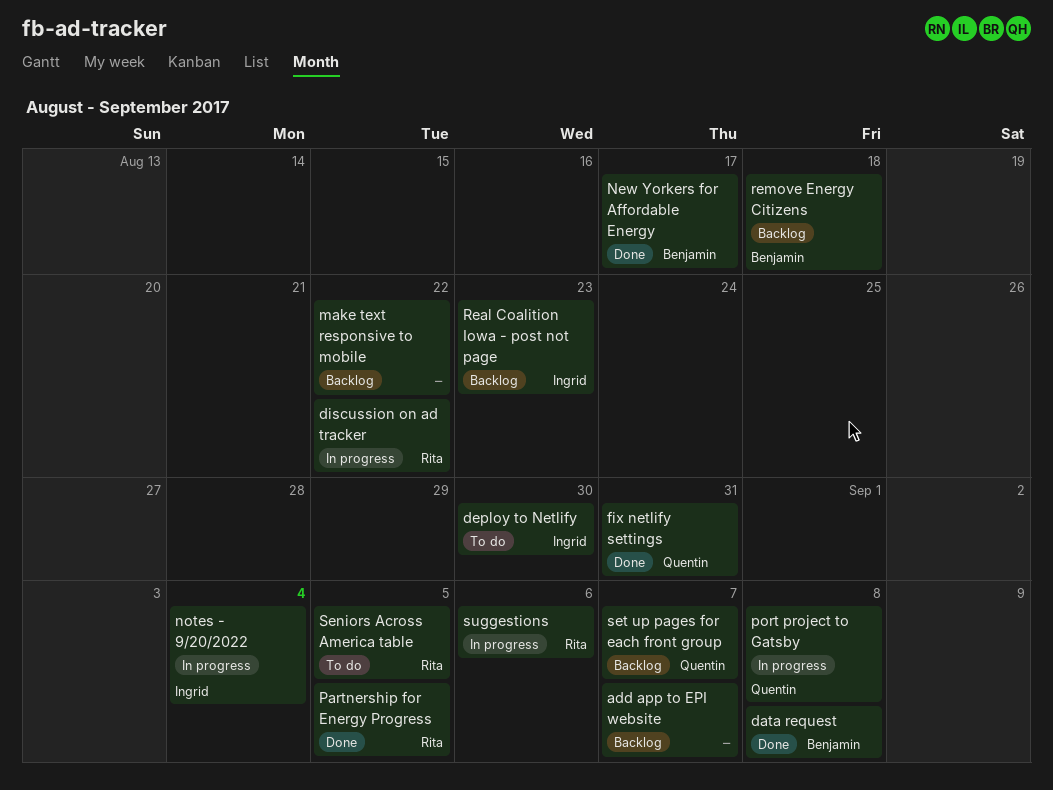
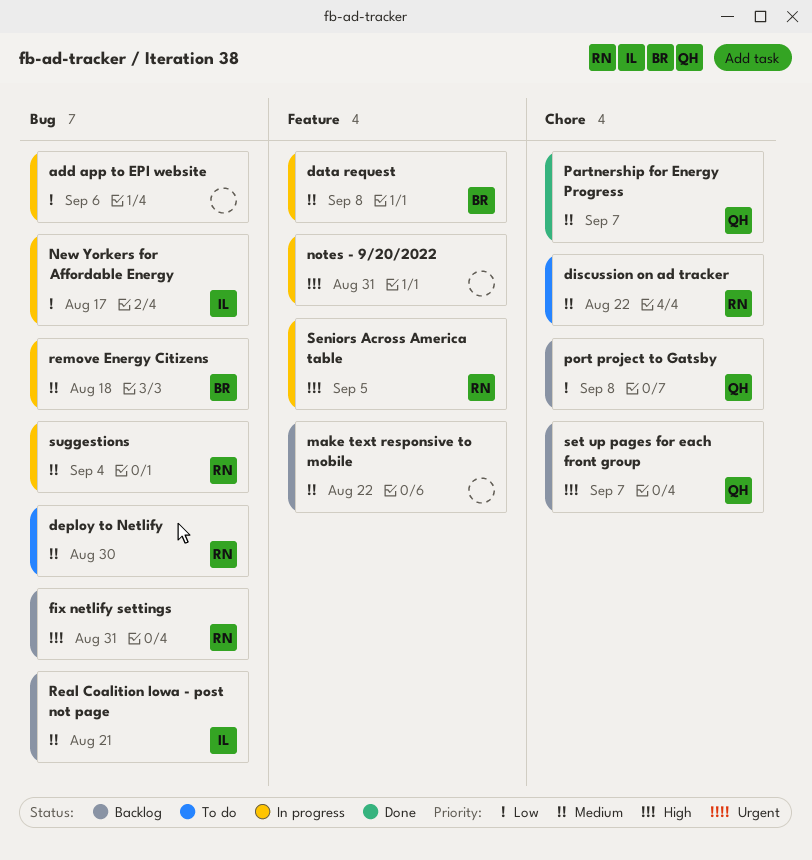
add app to EPI website, status: Backlog -> In progress
add app to EPI website, due: Sep 7 -> Sep 6
data request, status: Done -> In progress
deploy to Netlify, owner: Ingrid -> Rita
discussion on ad tracker, status: In progress -> To do
fix netlify settings, status: Done -> Backlog
fix netlify settings, owner: Quentin -> Rita
New Yorkers for Affordable Energy, status: Done -> In progress
New Yorkers for Affordable Energy, owner: Benjamin -> Ingrid
notes - 9/20/2022, owner: Ingrid -> none
notes - 9/20/2022, due: Sep 4 -> Aug 31
Partnership for Energy Progress, owner: Rita -> Quentin
Partnership for Energy Progress, due: Sep 5 -> Sep 7
port project to Gatsby, status: In progress -> Backlog
Real Coalition Iowa - post not page, due: Aug 23 -> Aug 21
remove Energy Citizens, status: Backlog -> In progress
Seniors Across America table, status: To do -> In progress
suggestions, due: Sep 6 -> Sep 4

